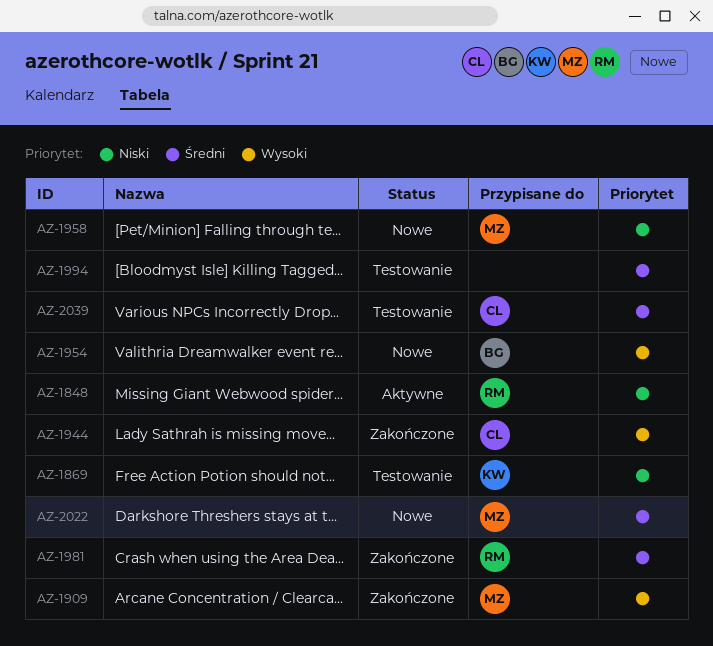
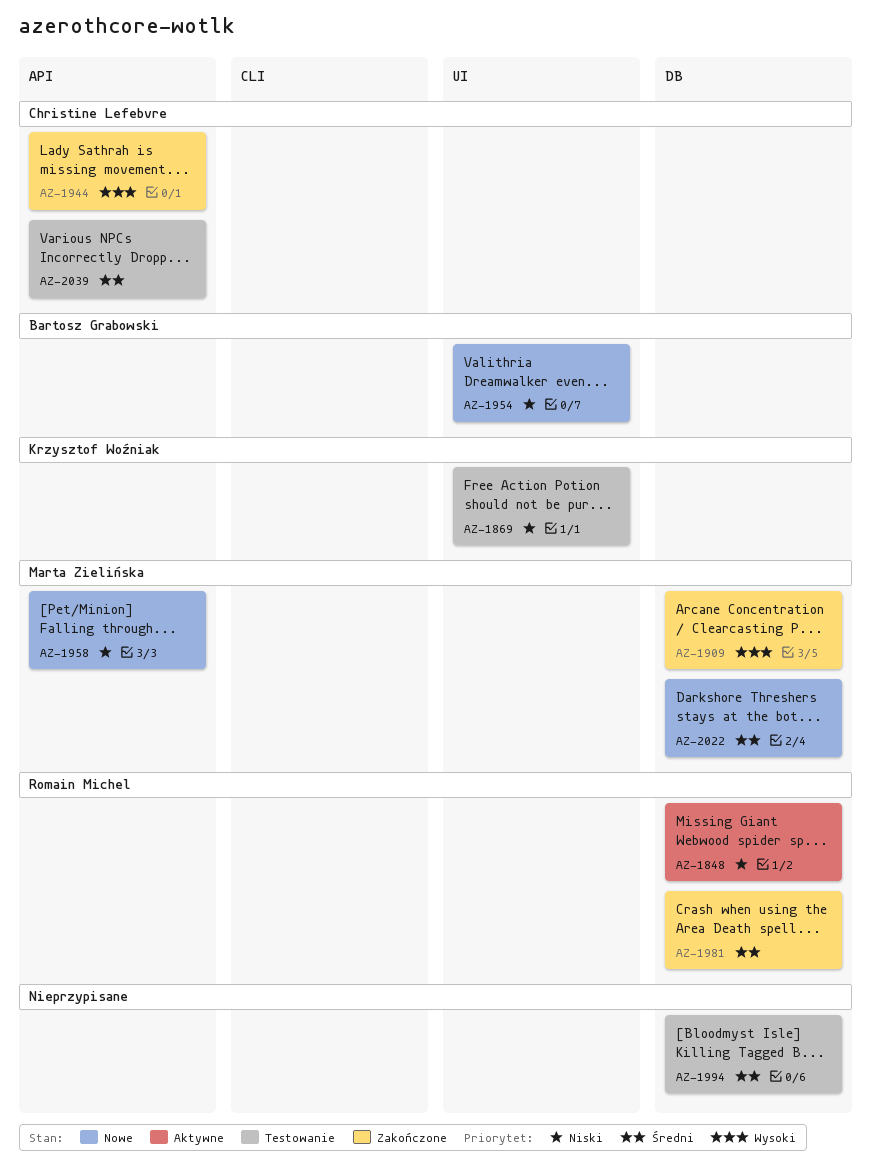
AZ-1954, priority: Wysoki -> Niski

